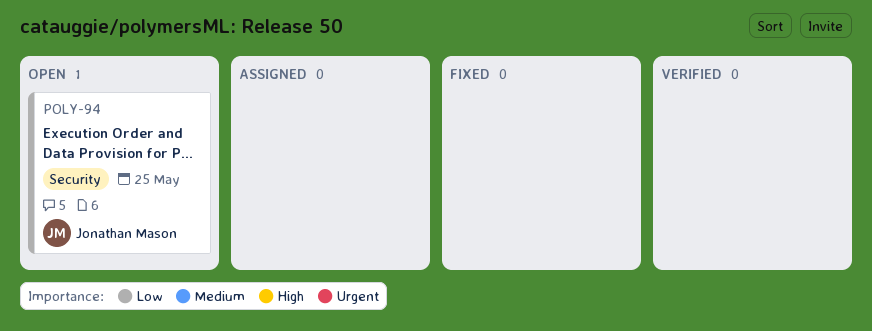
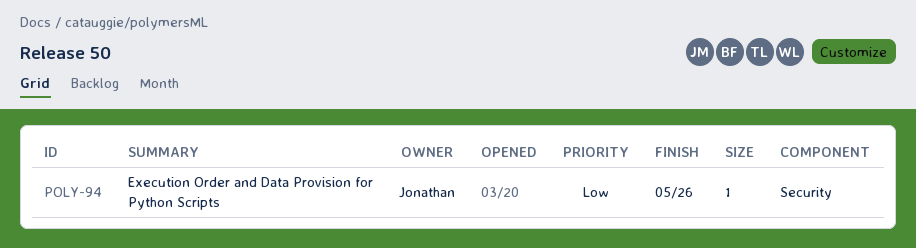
POLY-94, due: May 25 -> May 26

